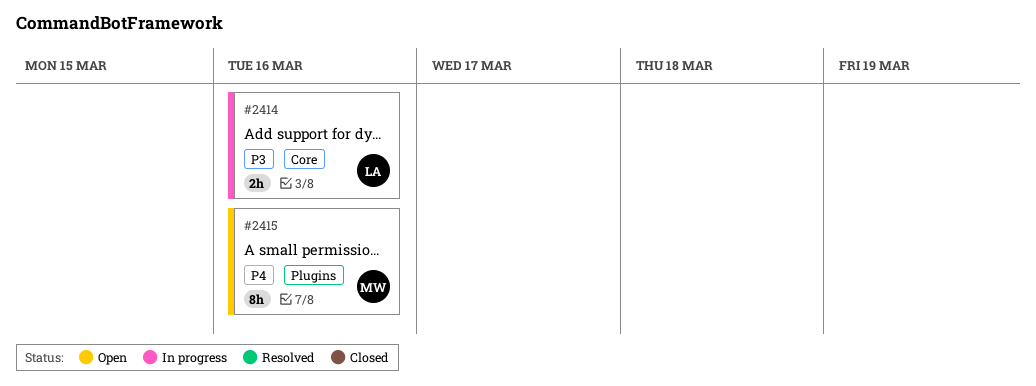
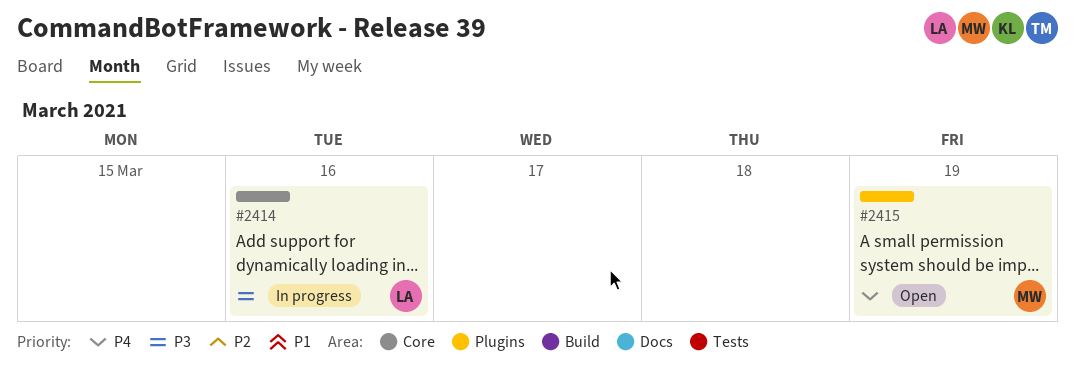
#2415, due: Mar 16 -> Mar 19

